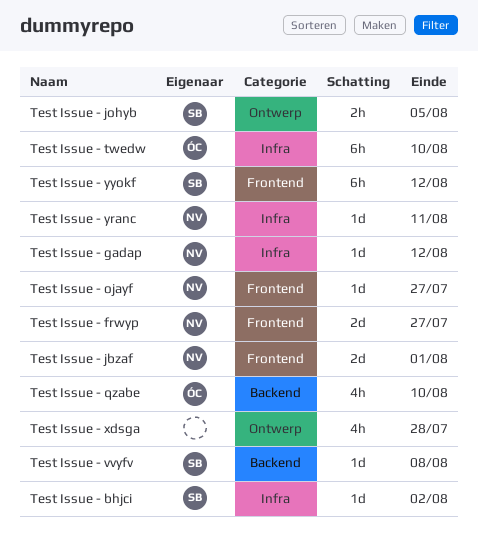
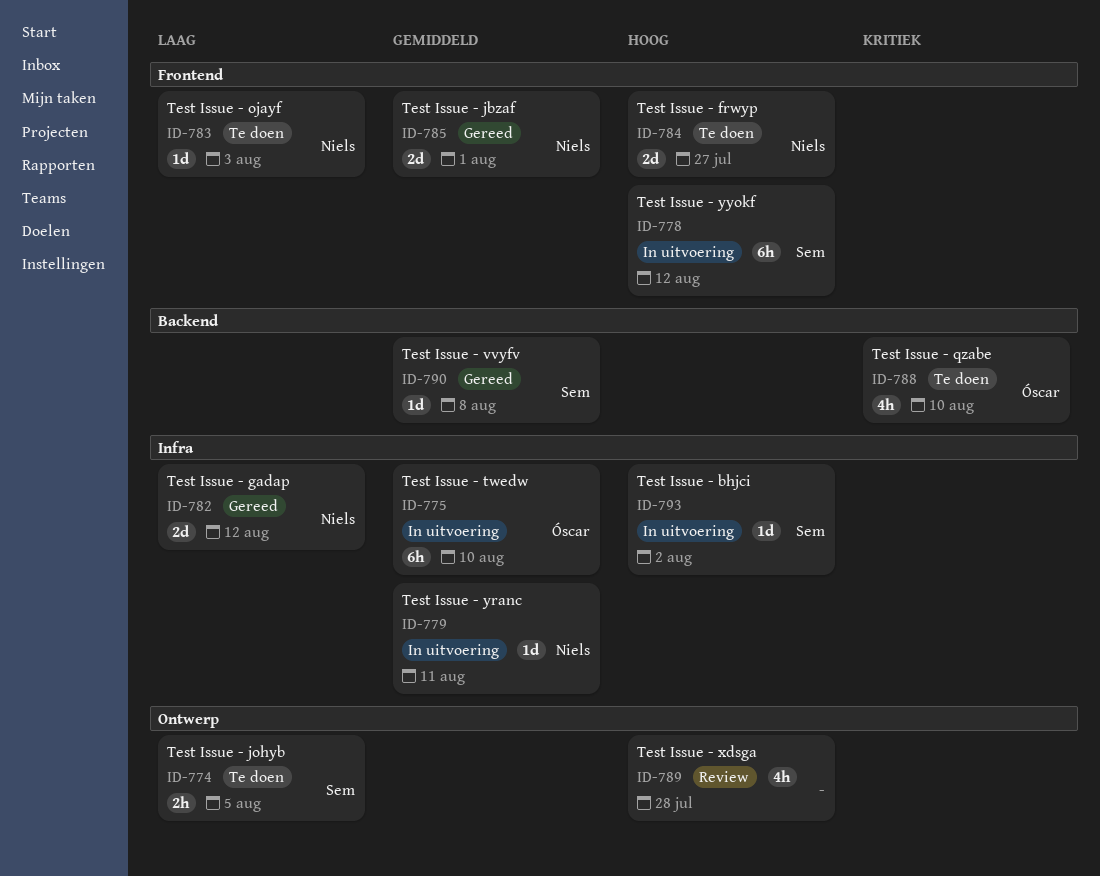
Test Issue - gadap, estimate: 1d -> 2d
Test Issue - ojayf, due: Jul 27 -> Aug 3

